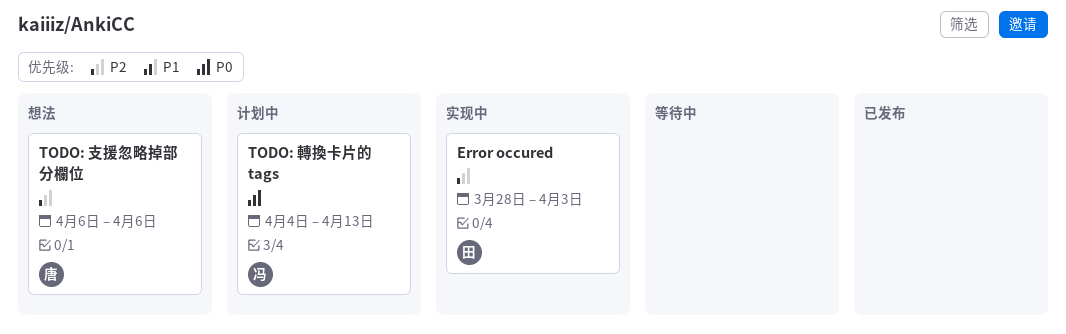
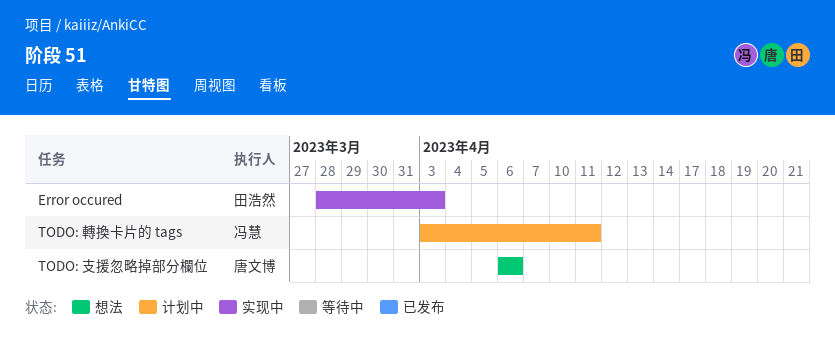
TODO: 轉換卡片的 tags, start: Apr 4 -> Apr 3
TODO: 轉換卡片的 tags, due: Apr 13 -> Apr 11

